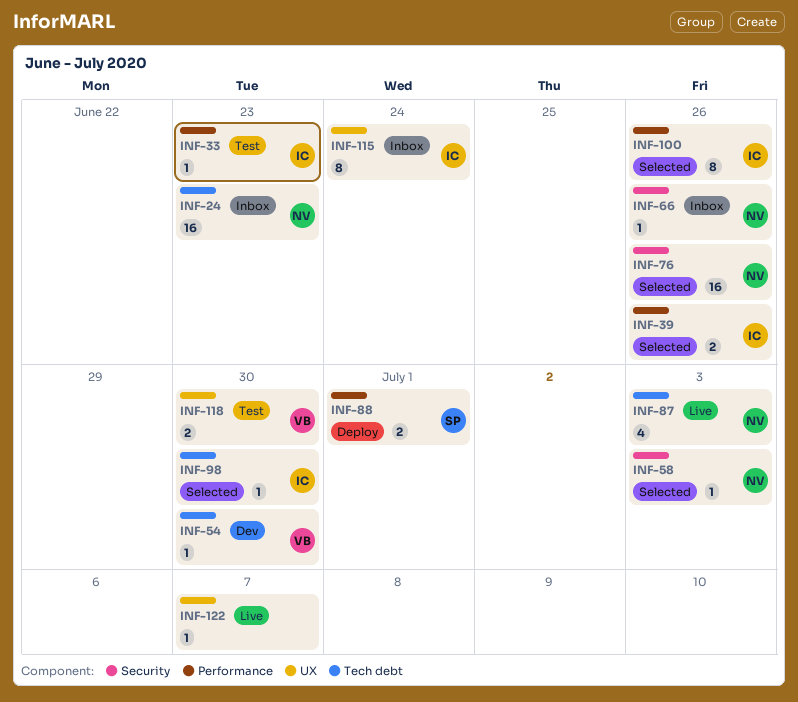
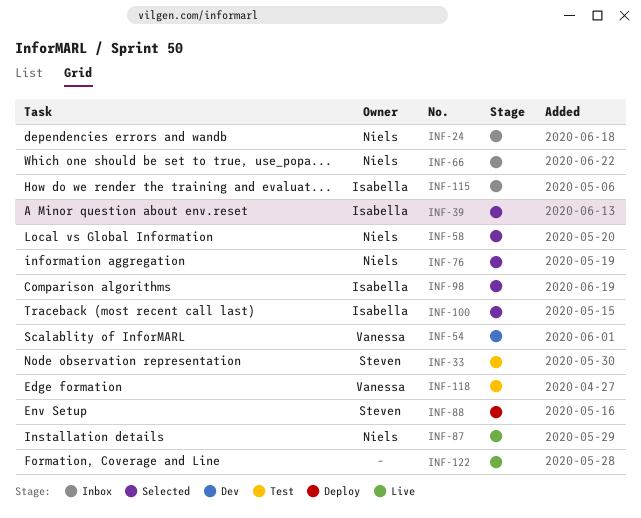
INF-33, owner: Isabella -> Steven

